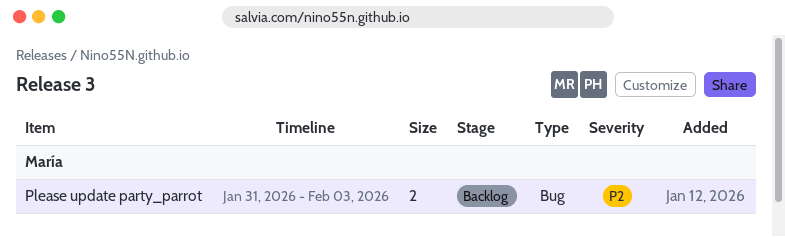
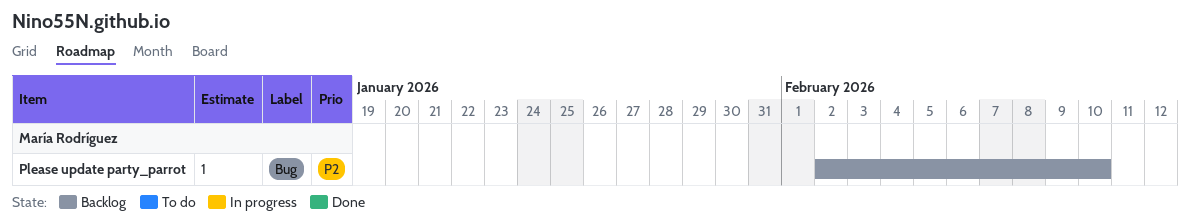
Please update party_parrot, estimate: 2 -> 1
Please update party_parrot, start: Jan 31 -> Feb 2
Please update party_parrot, due: Feb 3 -> Feb 10

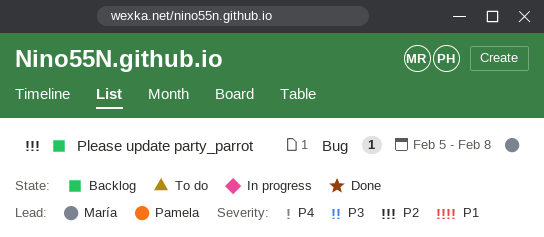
Please update party_parrot, start: Feb 2 -> Feb 5
Please update party_parrot, due: Feb 10 -> Feb 8

